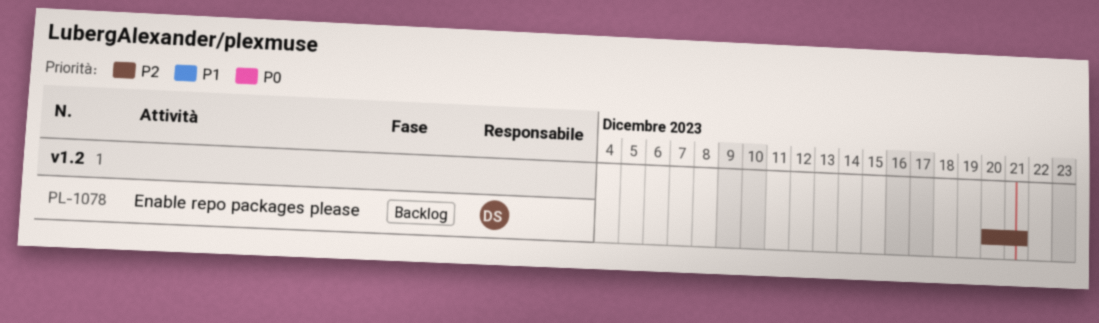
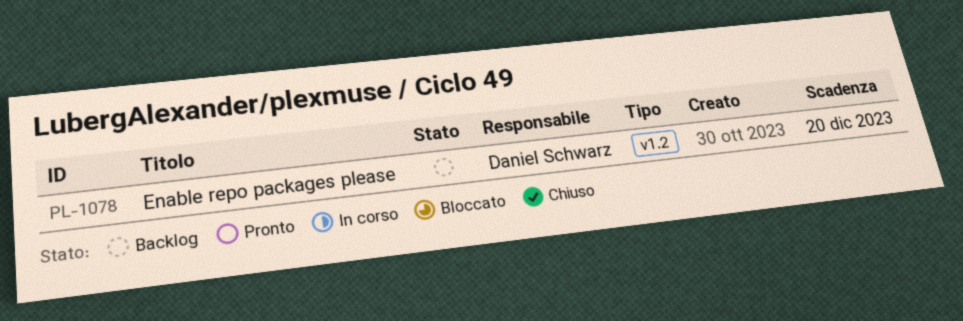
PL-1078, due: Dec 21 -> Dec 20

